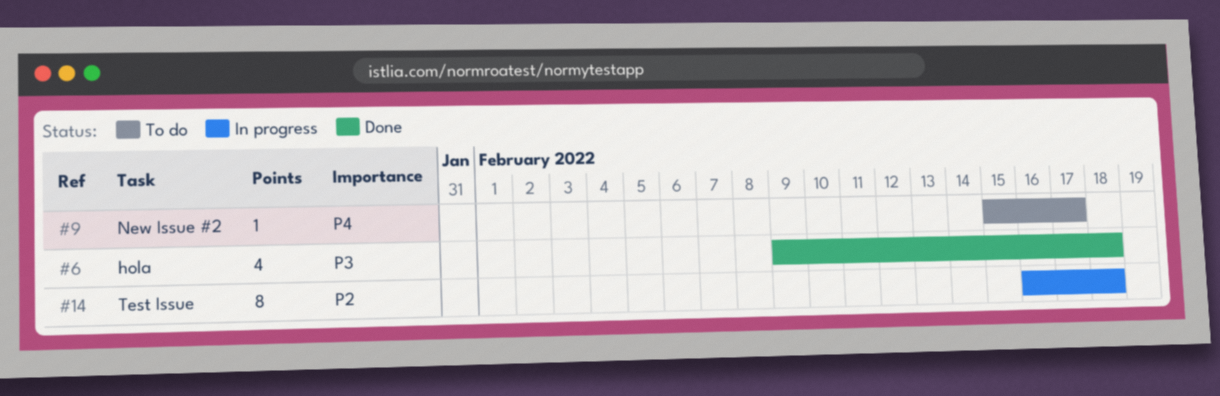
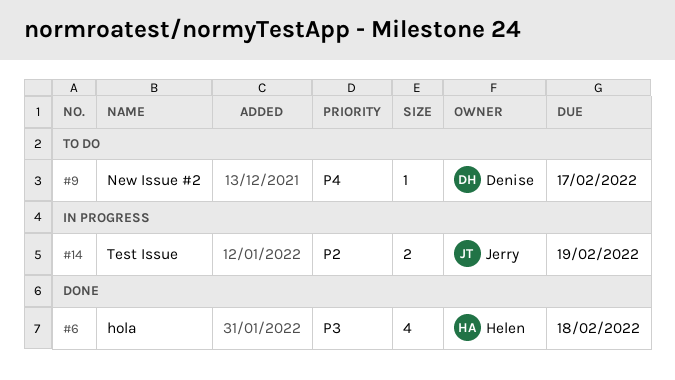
#14, estimate: 8 -> 2
#14, due: Feb 18 -> Feb 19

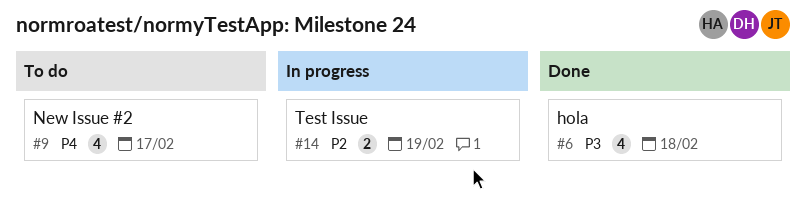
#9, estimate: 1 -> 4

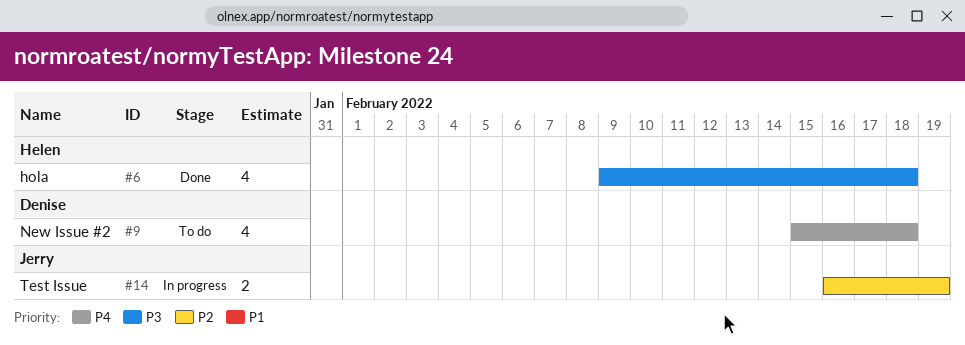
#9, due: Feb 17 -> Feb 18

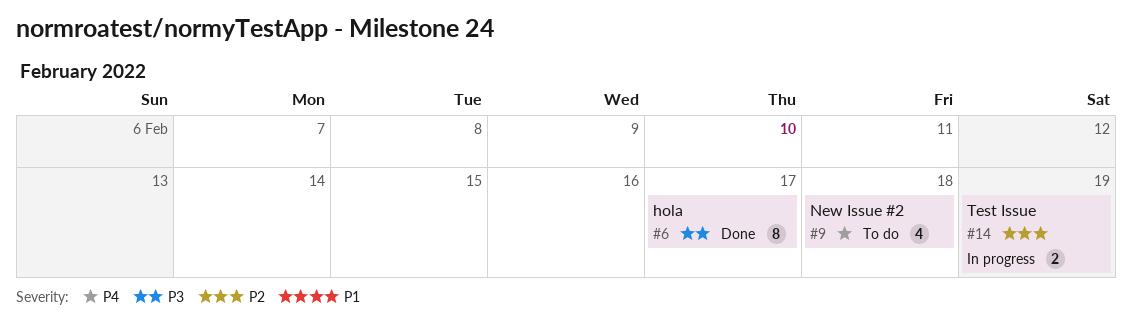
#6, estimate: 4 -> 8
#6, due: Feb 18 -> Feb 17

